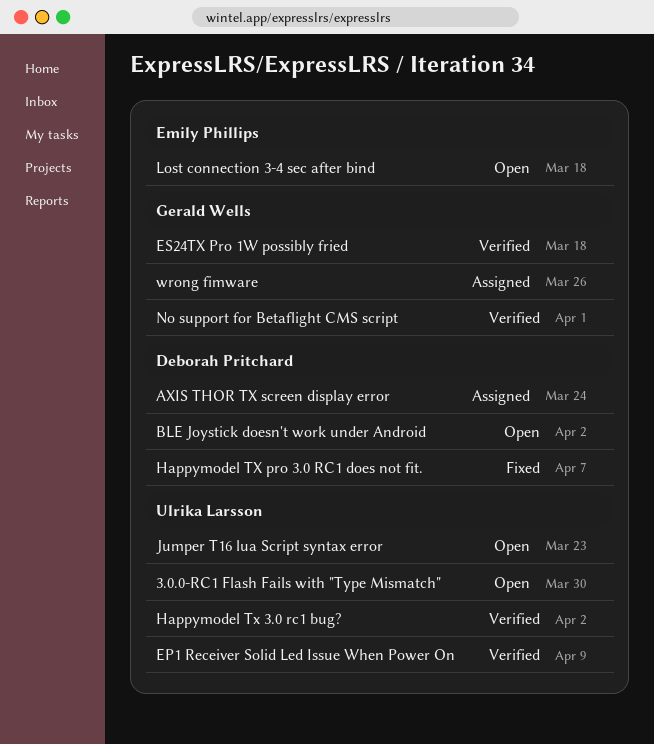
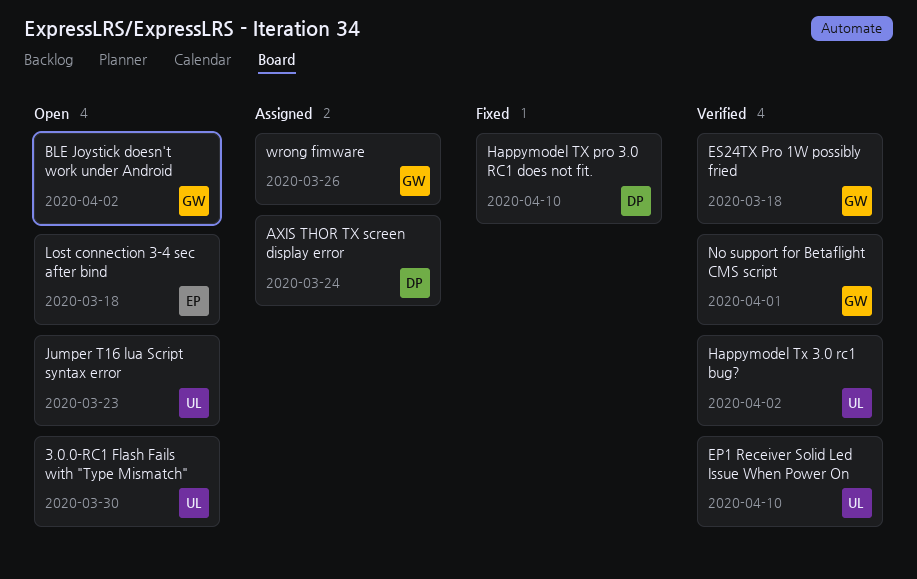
BLE Joystick doesn't work under Android, owner: Deborah Pritchard -> Gerald Wells
EP1 Receiver Solid Led Issue When Power On, due: Apr 9 -> Apr 10
Happymodel TX pro 3.0 RC1 does not fit., due: Apr 7 -> Apr 10

